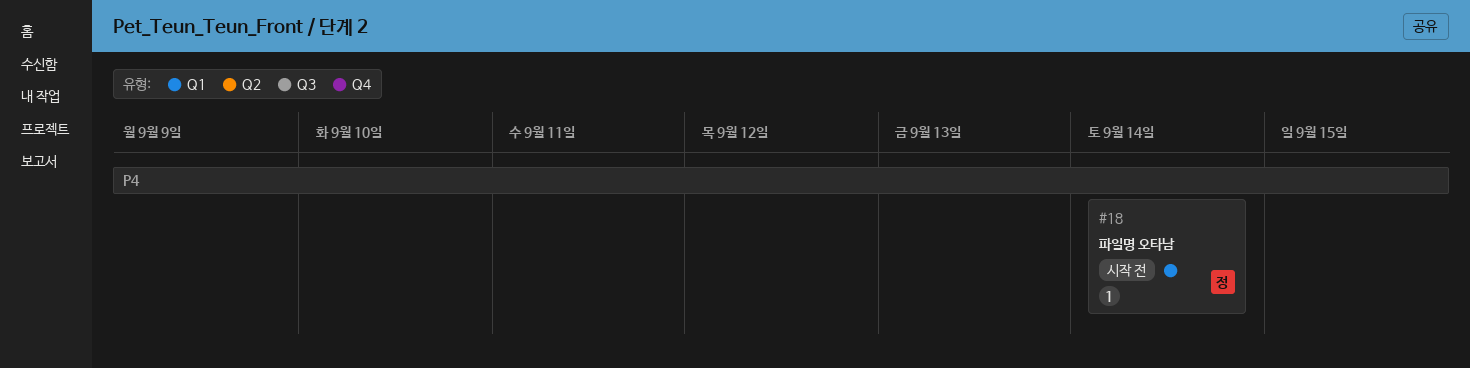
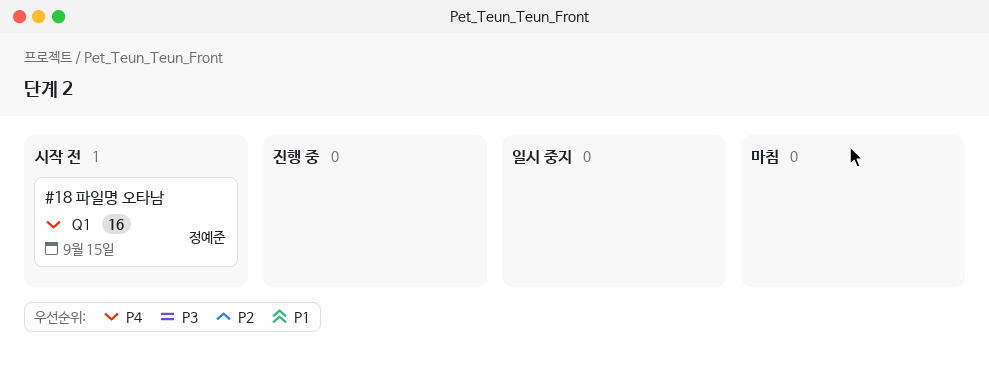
#18, estimate: 1 -> 16
#18, due: Sep 14 -> Sep 15

